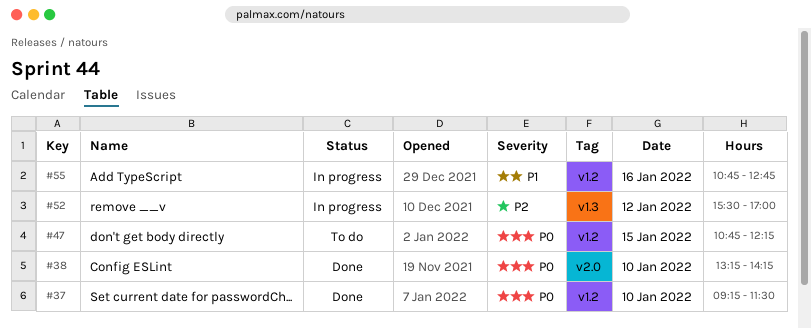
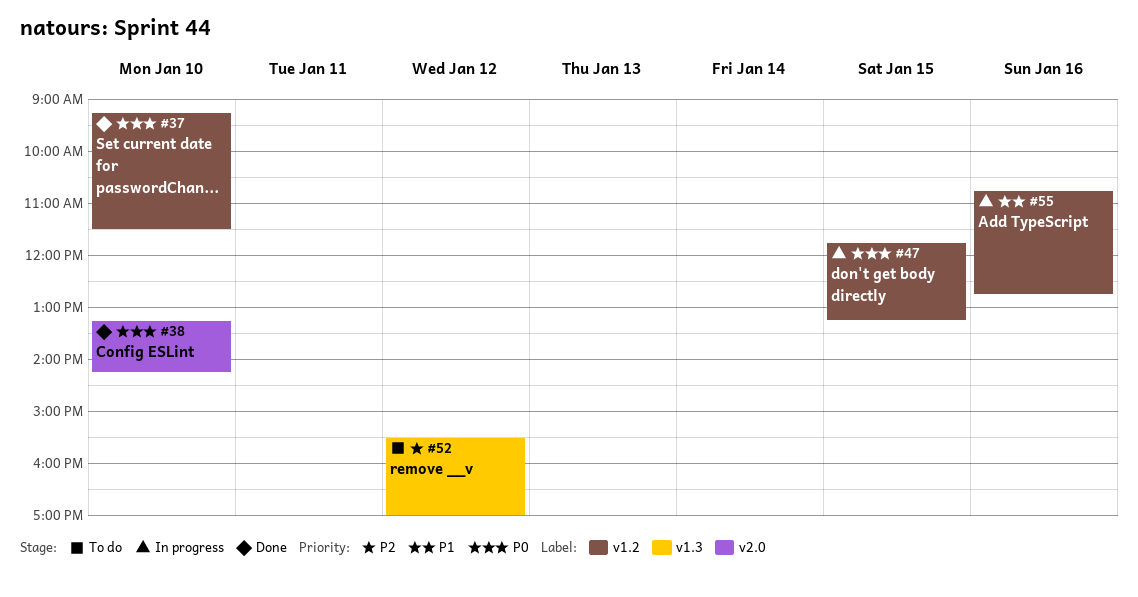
#47, status: To do -> In progress
#47, begins: 10:45 -> 11:45
#47, ends: 12:15 -> 13:15
#52, status: In progress -> To do

